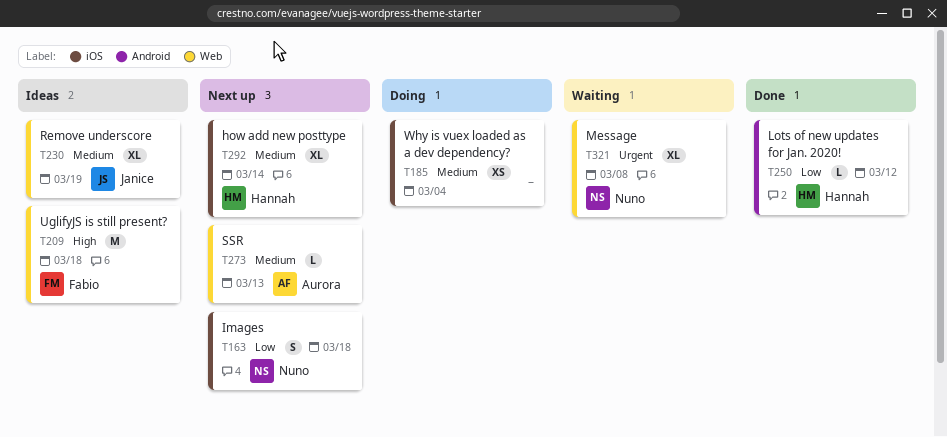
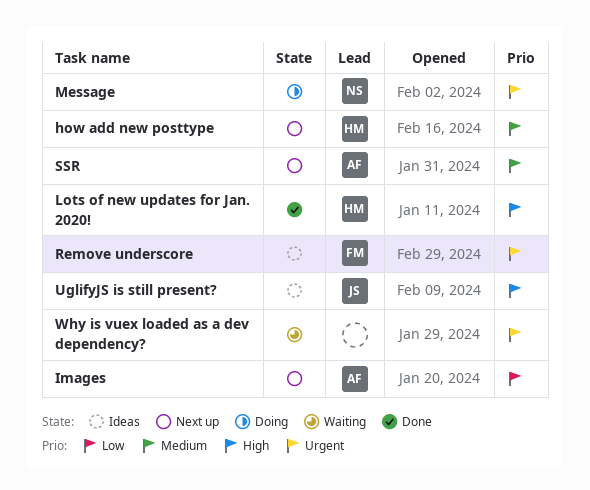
Images, owner: Nuno -> Aurora
Lots of new updates for Jan. 2020!, priority: Low -> High
Message, status: Waiting -> Doing
Remove underscore, owner: Janice -> Fabio
Remove underscore, priority: Medium -> Urgent
UglifyJS is still present?, owner: Fabio -> Janice
Why is vuex loaded as a dev dependency?, status: Doing -> Waiting
Why is vuex loaded as a dev dependency?, priority: Medium -> Urgent

